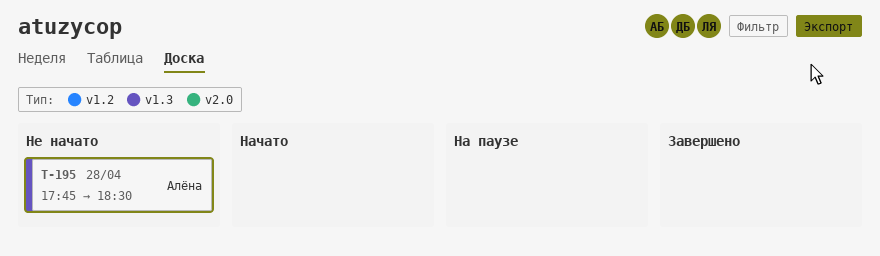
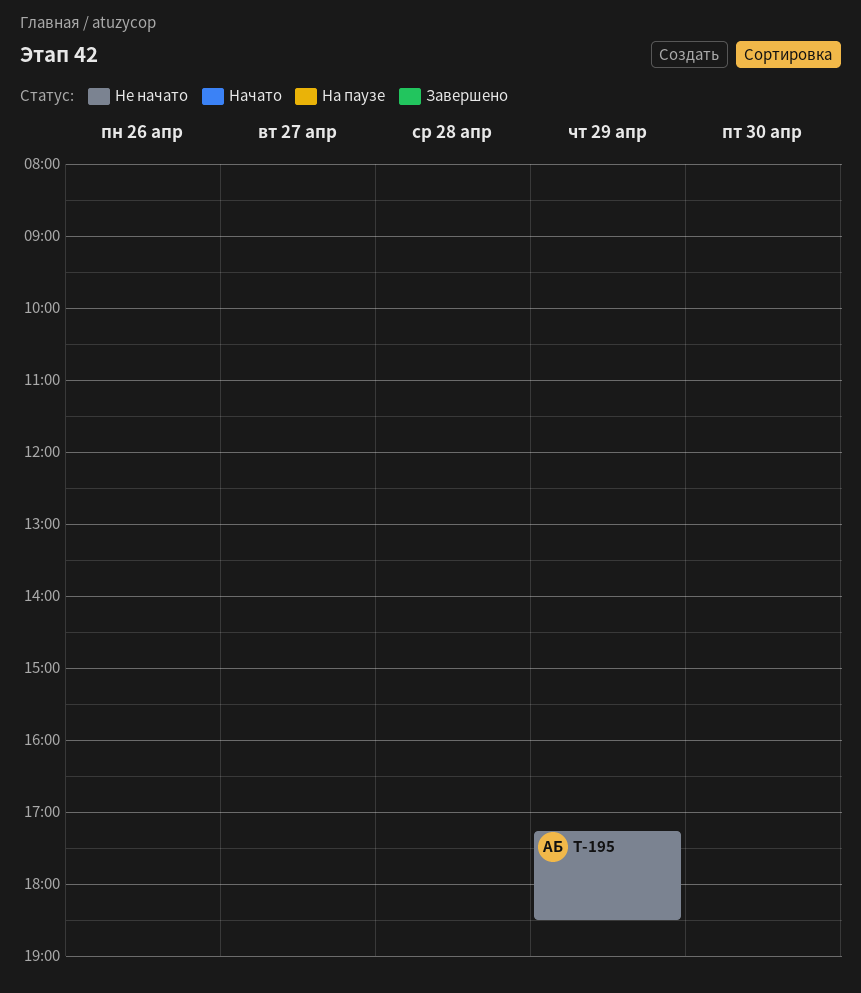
T-195, day: Apr 28 -> Apr 29
T-195, begins: 17:45 -> 17:15

